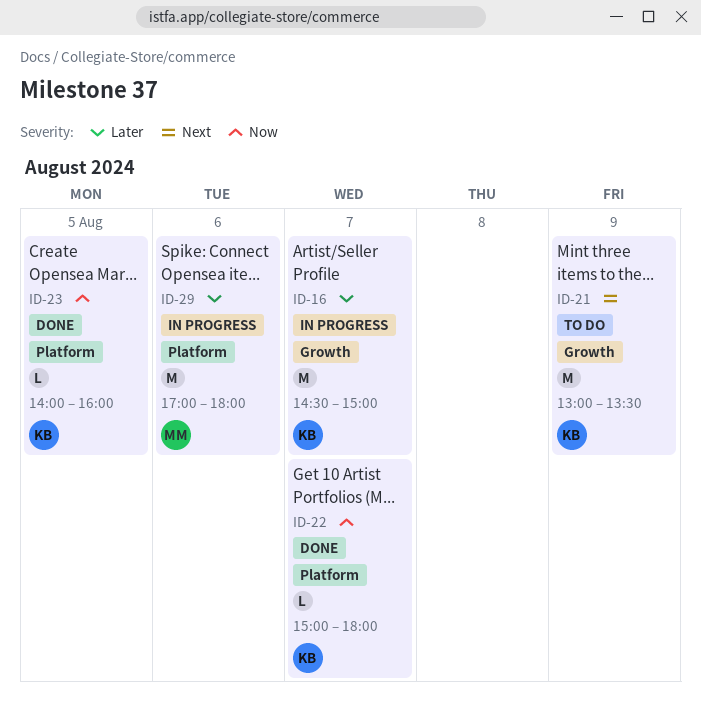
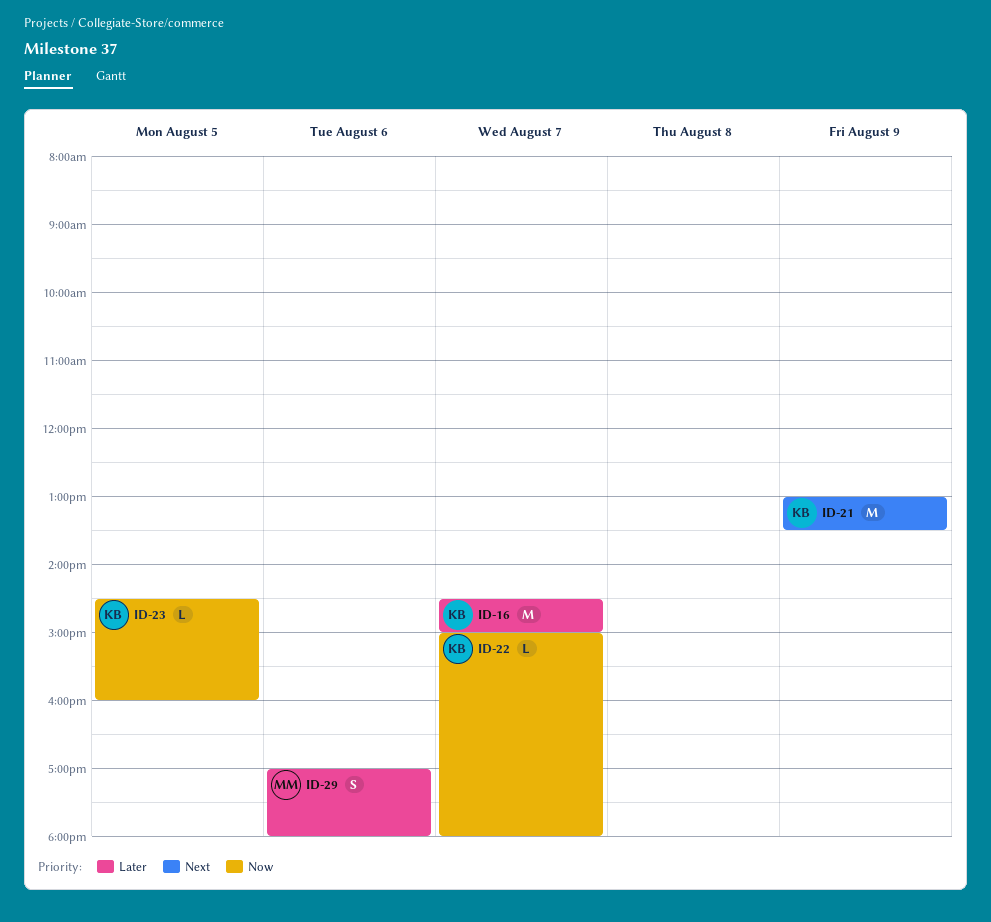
ID-23, begins: 14:00 -> 14:30
ID-29, estimate: M -> S

